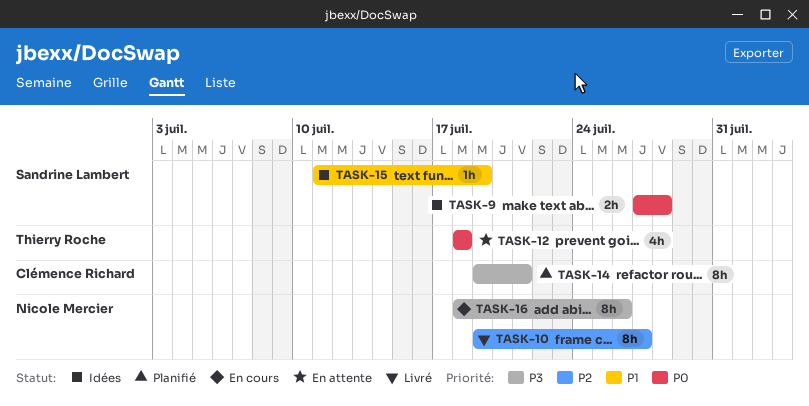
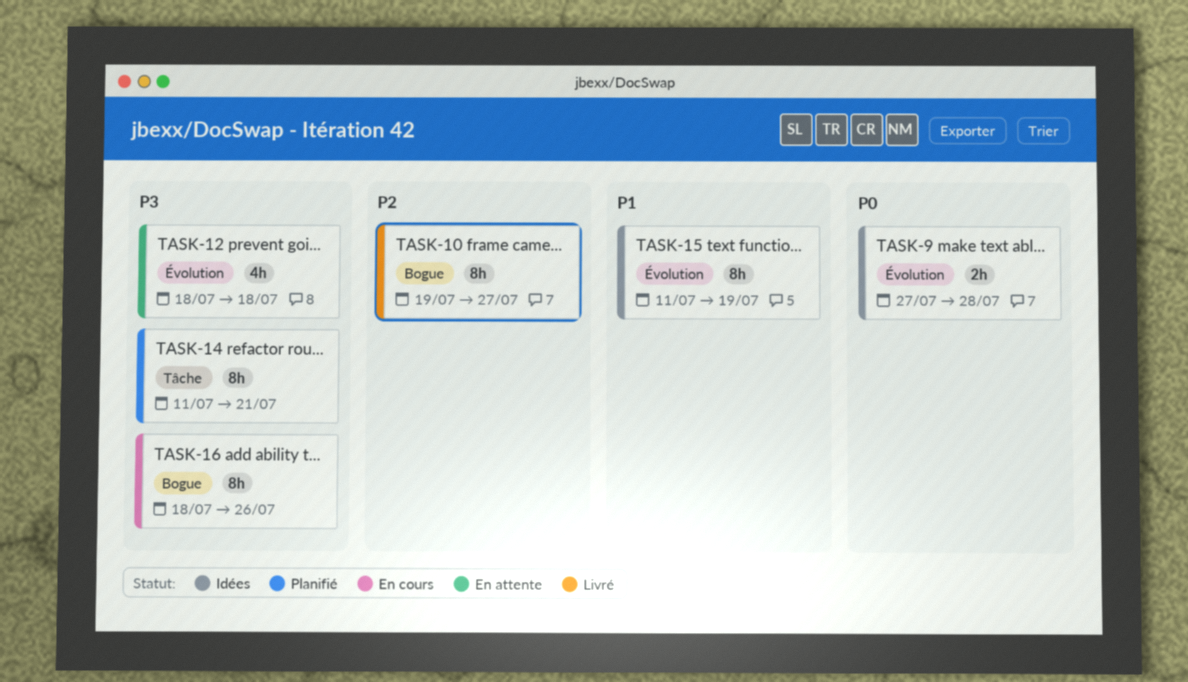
TASK-12, priority: P0 -> P3
TASK-14, start: Jul 19 -> Jul 11
TASK-15, estimate: 1h -> 8h

